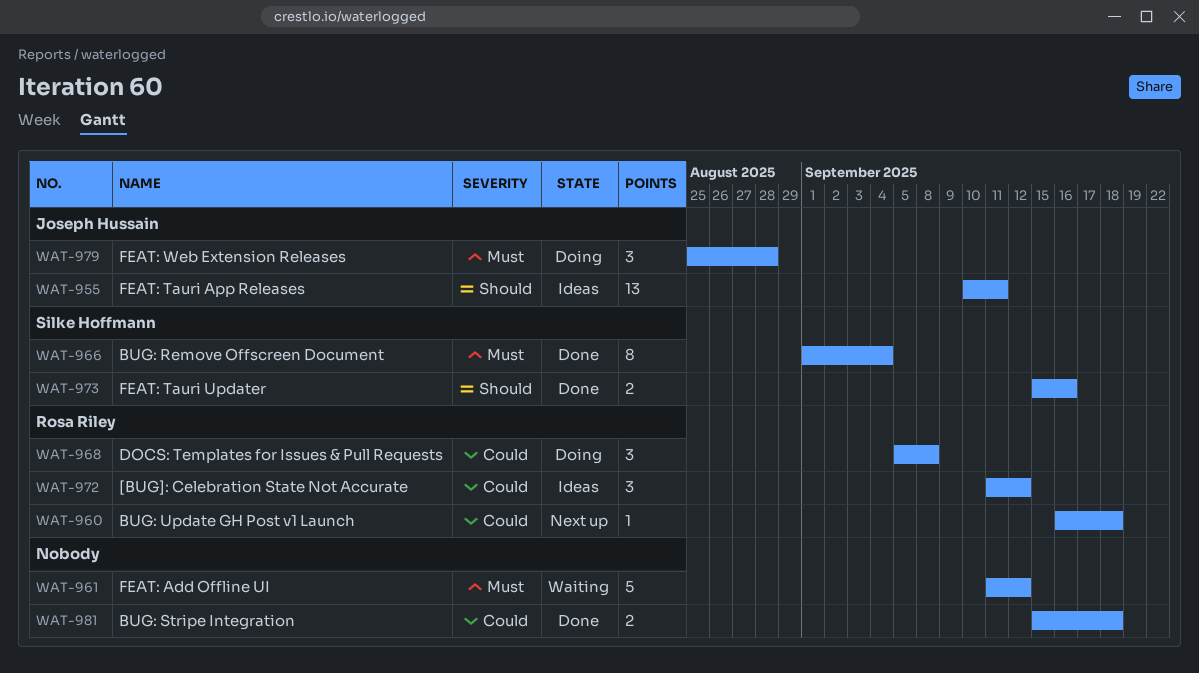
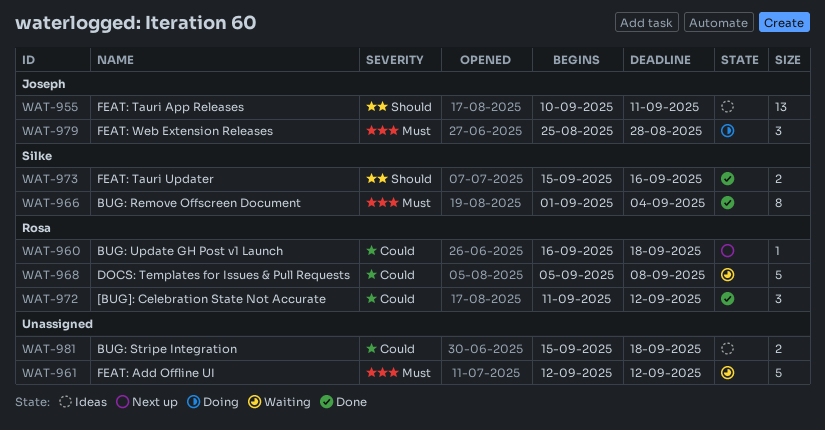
WAT-961, start: Sep 11 -> Sep 12
WAT-968, status: Doing -> Waiting
WAT-968, estimate: 3 -> 5
WAT-972, status: Ideas -> Done
WAT-981, status: Done -> Ideas

